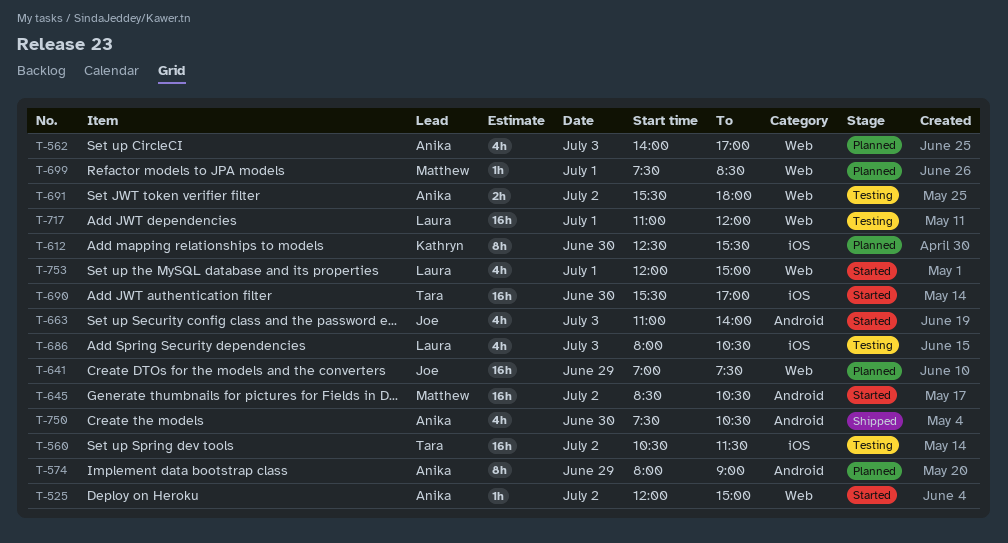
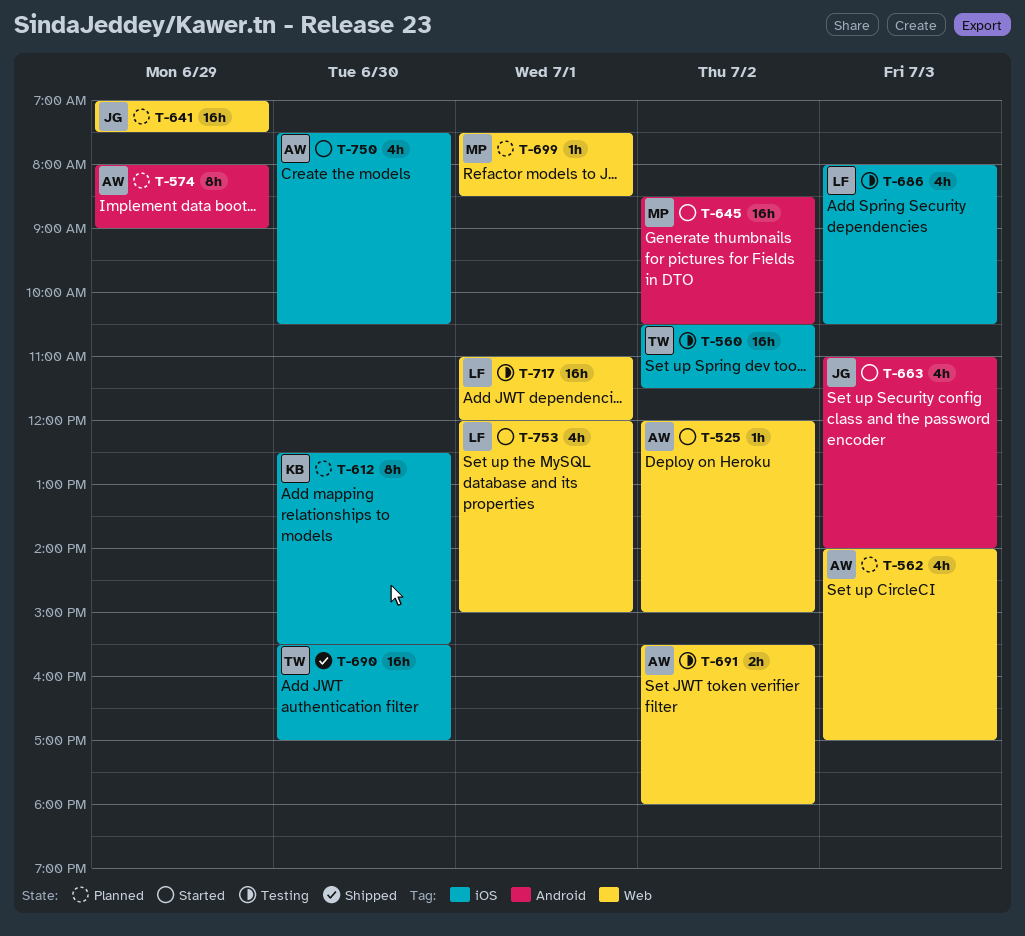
T-690, status: Started -> Shipped
T-750, status: Shipped -> Started
T-750, label: Android -> iOS

